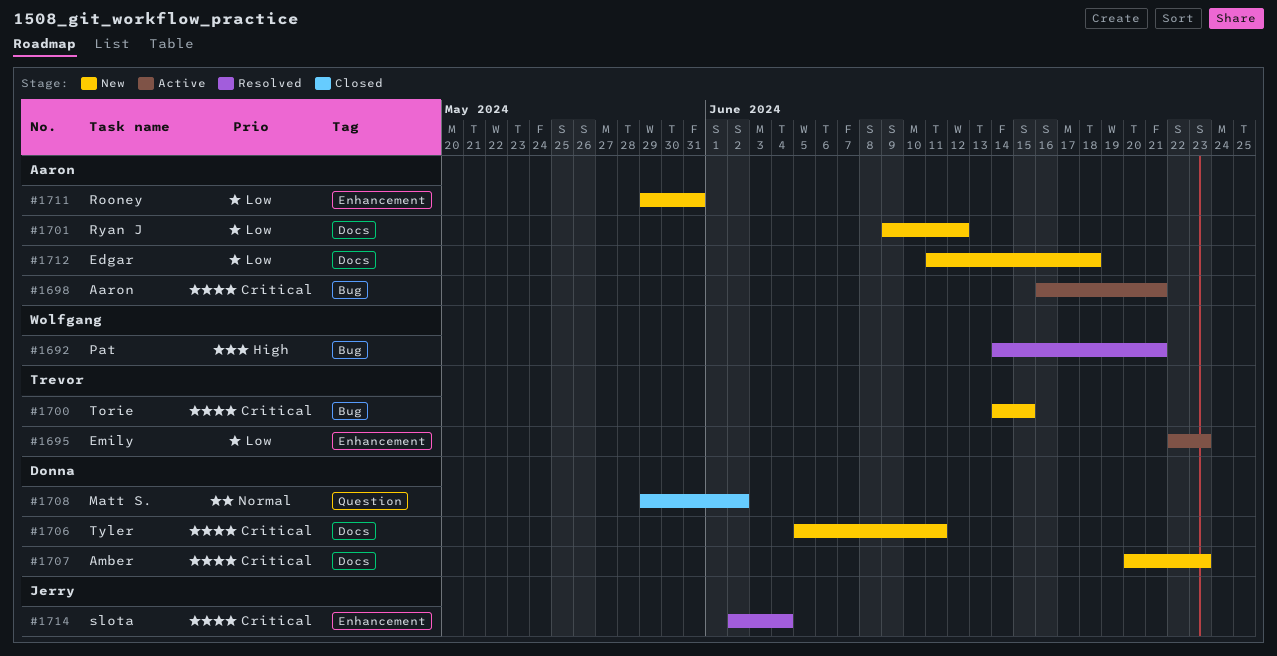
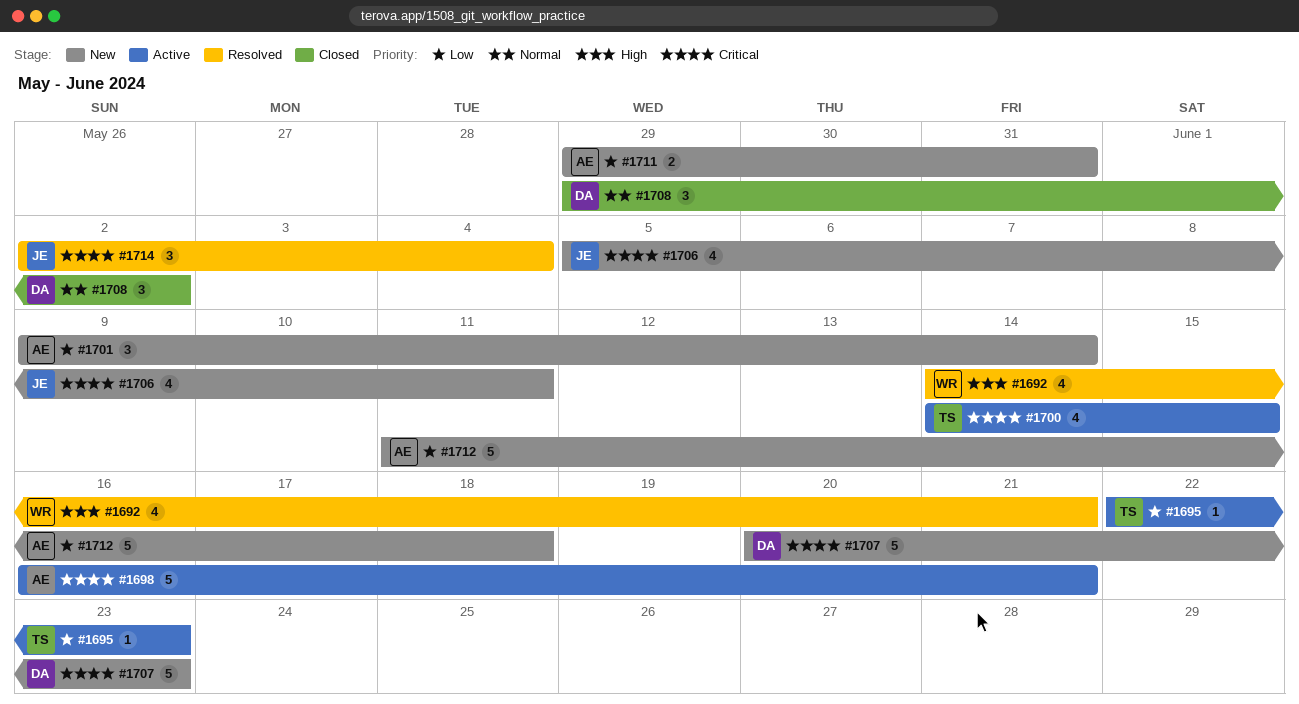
#1700, status: New -> Active
#1701, due: Jun 12 -> Jun 14
#1706, owner: Donna -> Jerry

